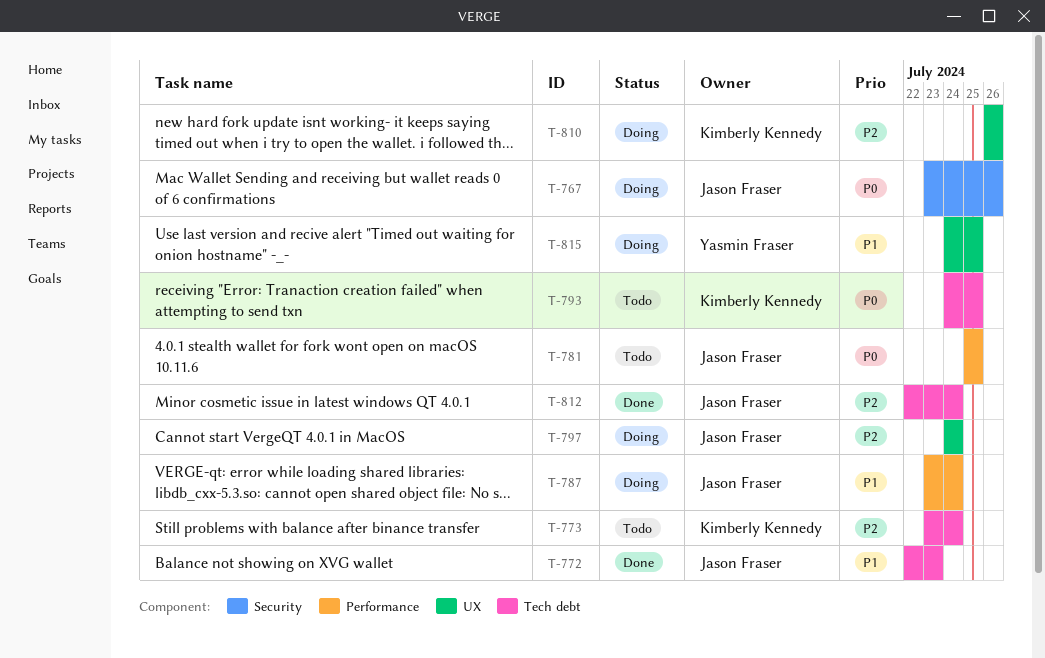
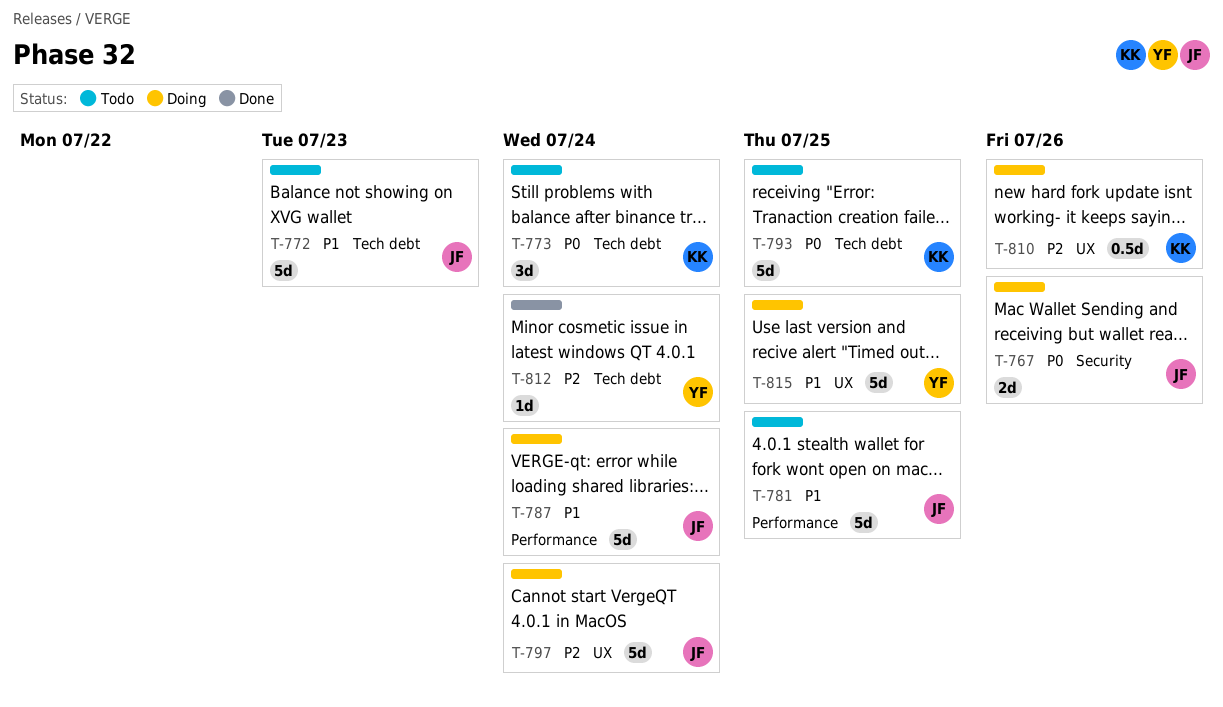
T-772, status: Done -> Todo
T-773, priority: P2 -> P0
T-781, priority: P0 -> P1
T-812, owner: Jason Fraser -> Yasmin Fraser

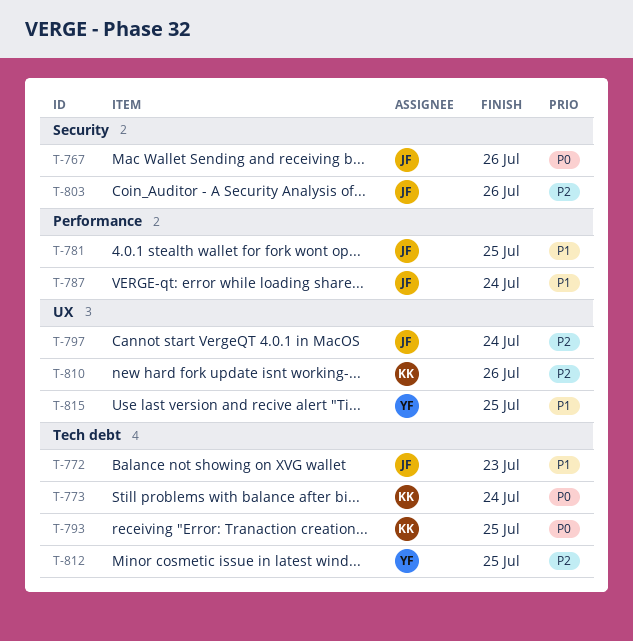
T-803: none -> present
T-812, due: Jul 24 -> Jul 25

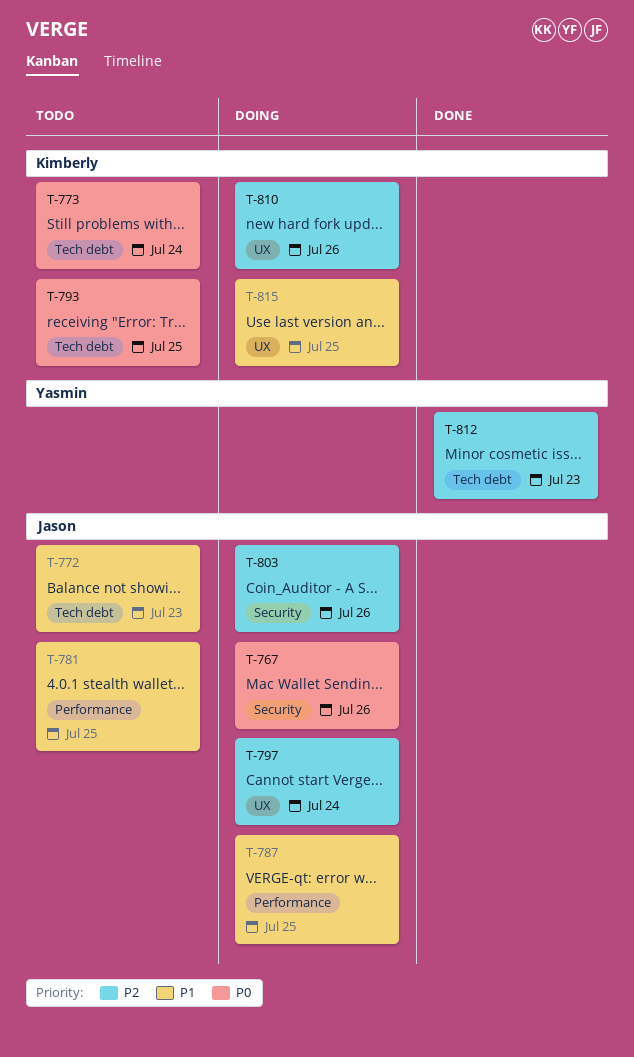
T-787, due: Jul 24 -> Jul 25
T-812, due: Jul 25 -> Jul 23
T-815, owner: Yasmin -> Kimberly

